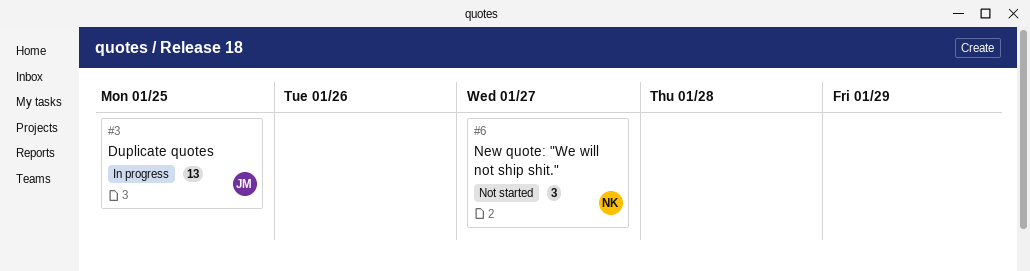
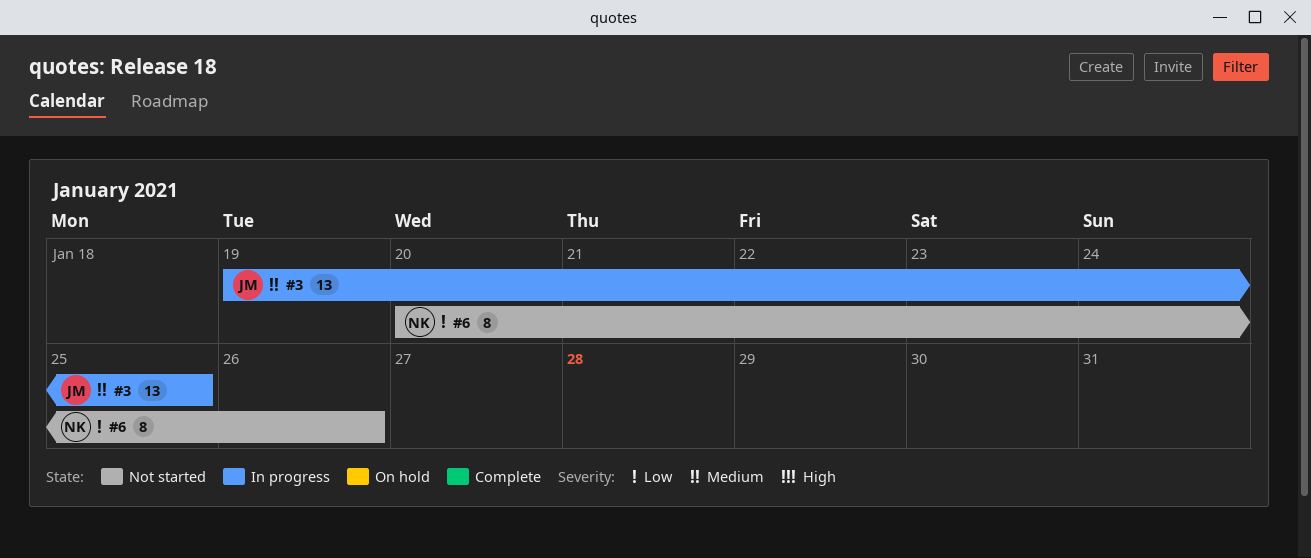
#6, estimate: 3 -> 8
#6, due: Jan 27 -> Jan 26

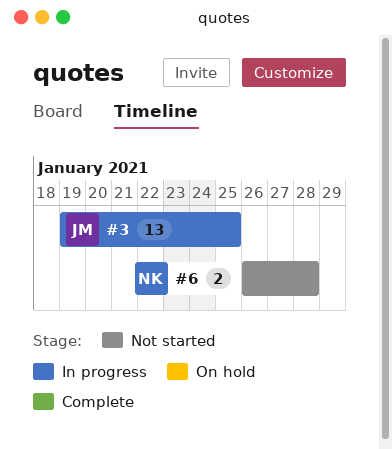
#6, estimate: 8 -> 2
#6, start: Jan 20 -> Jan 26
#6, due: Jan 26 -> Jan 28

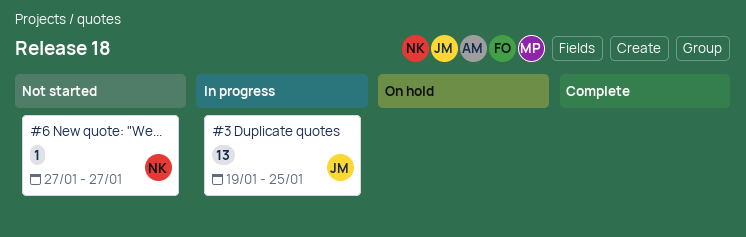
#6, estimate: 2 -> 1
#6, start: Jan 26 -> Jan 27
#6, due: Jan 28 -> Jan 27

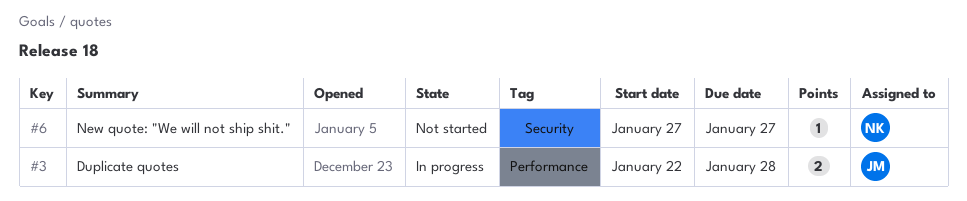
#3, estimate: 13 -> 2
#3, start: Jan 19 -> Jan 22
#3, due: Jan 25 -> Jan 28

